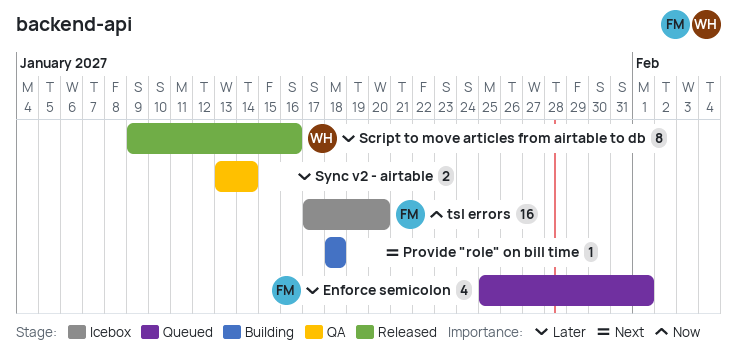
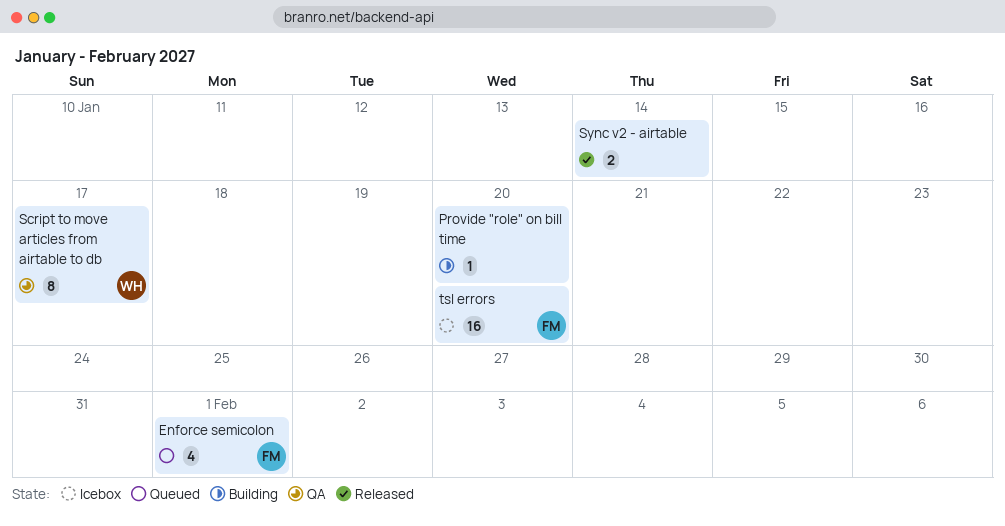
Provide "role" on bill time, due: Jan 18 -> Jan 20
Script to move articles from airtable to db, status: Released -> QA
Script to move articles from airtable to db, due: Jan 16 -> Jan 17
Sync v2 - airtable, status: QA -> Released

